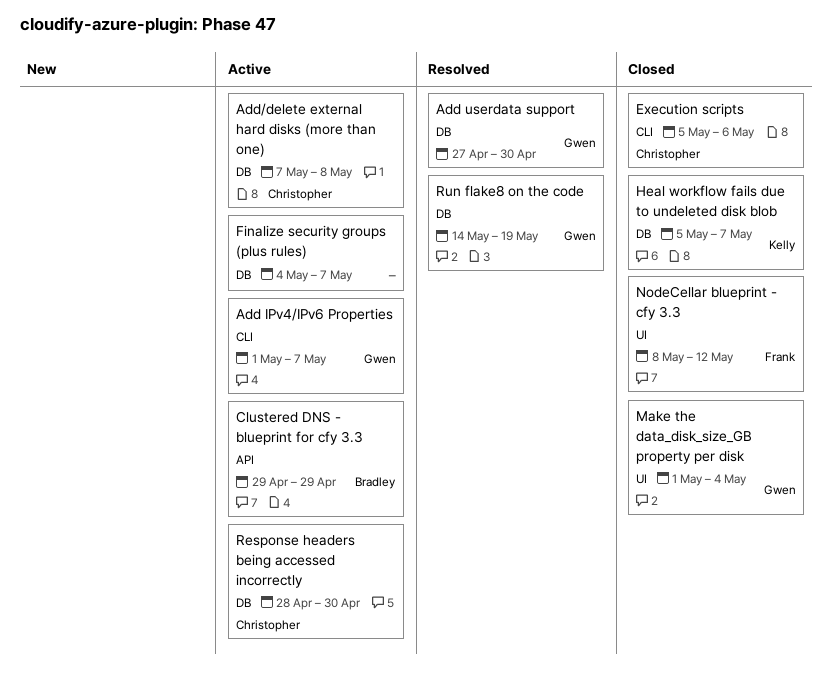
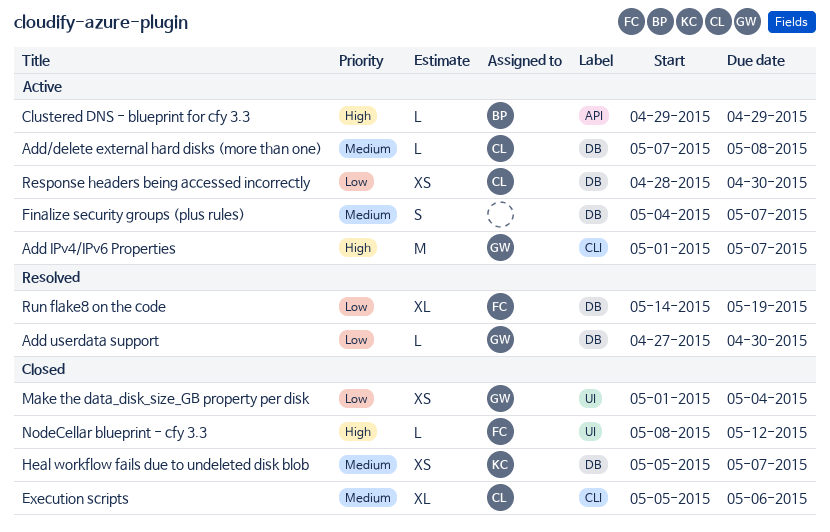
Run flake8 on the code, owner: Gwen -> Frank

